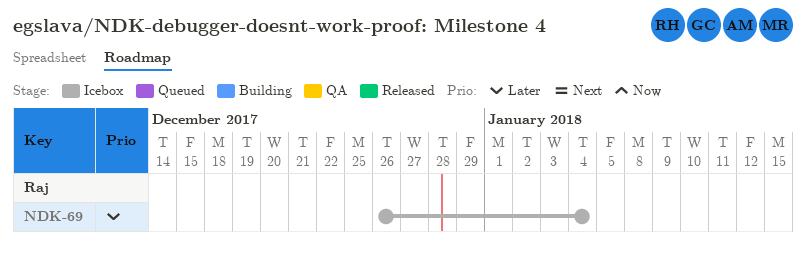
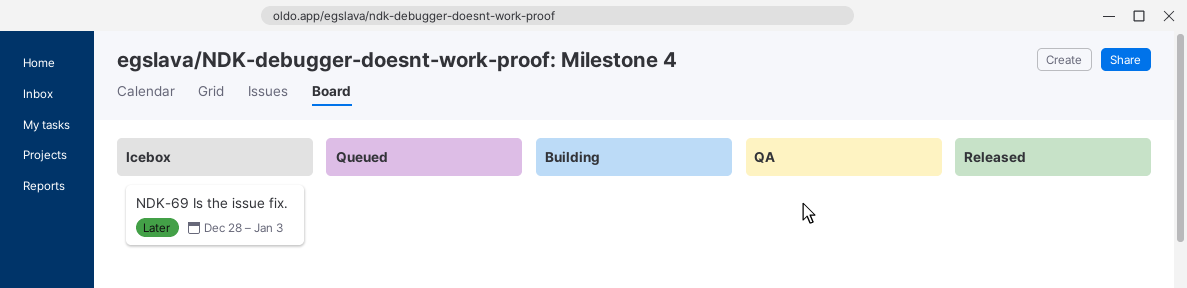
NDK-69, start: Dec 26 -> Dec 28
NDK-69, due: Jan 4 -> Jan 3

